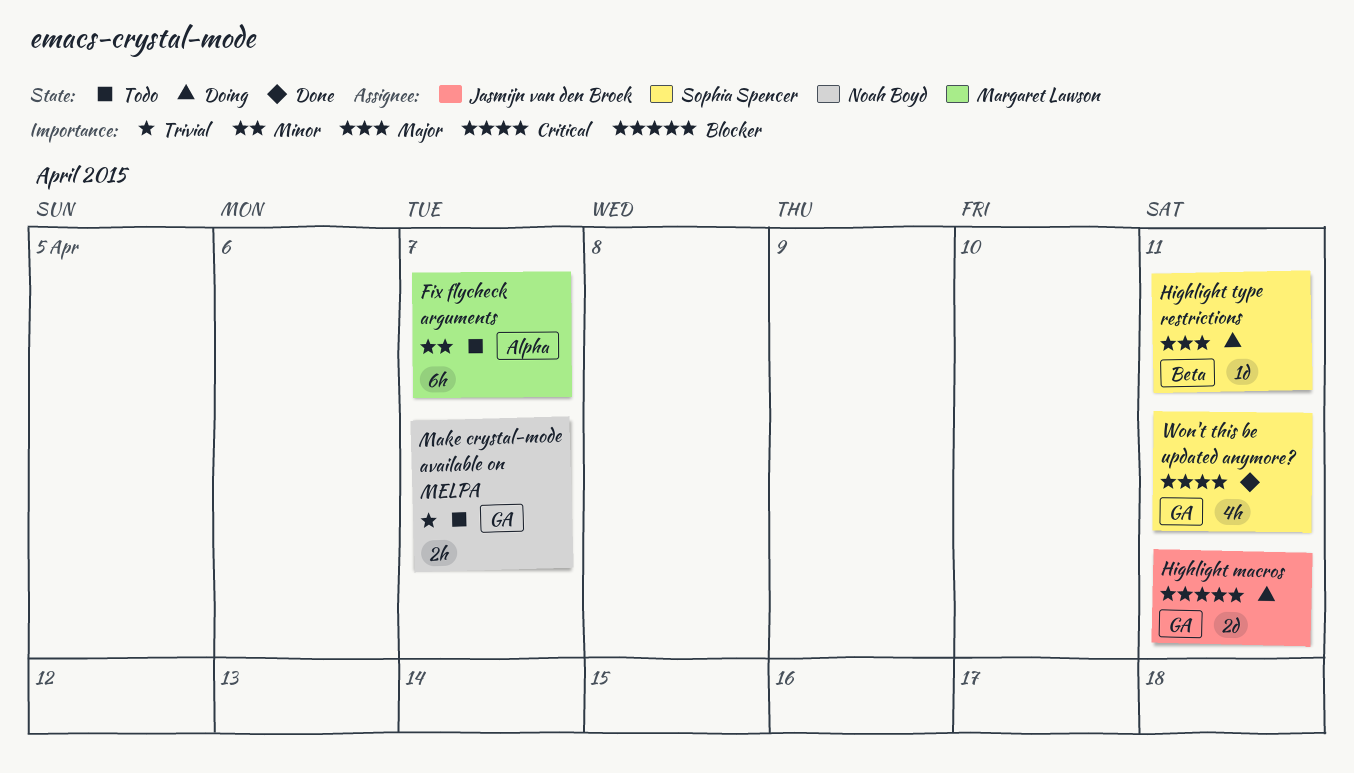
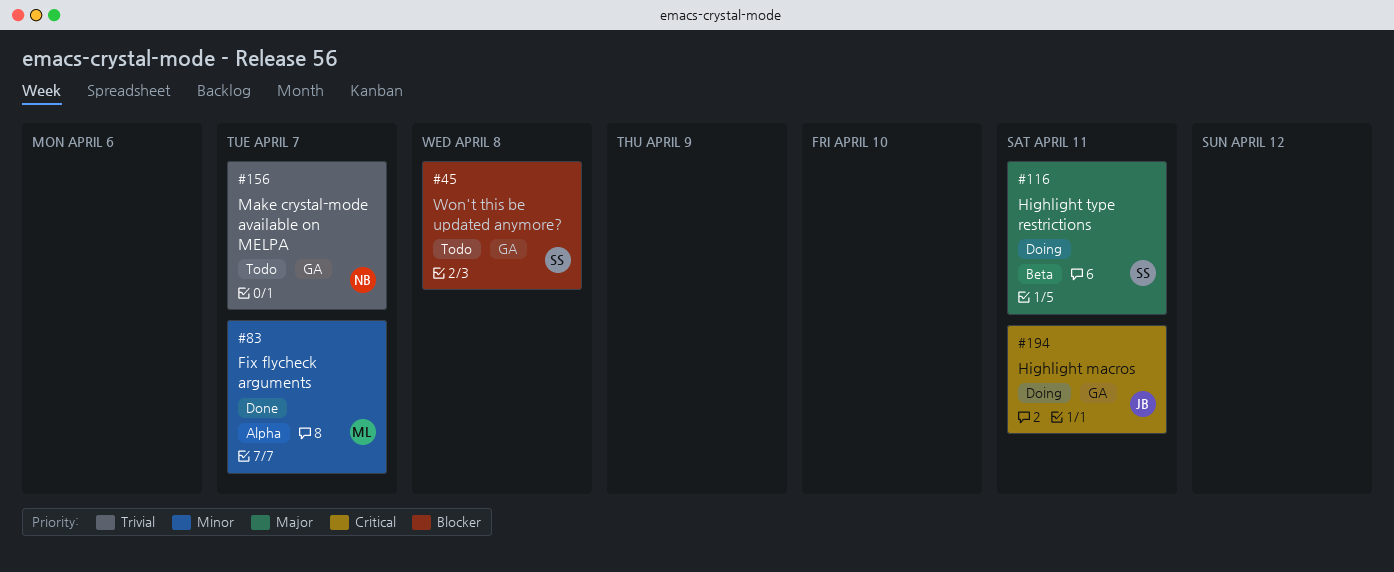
Fix flycheck arguments, status: Todo -> Done
Highlight macros, priority: Blocker -> Critical
Won't this be updated anymore?, status: Done -> Todo
Won't this be updated anymore?, priority: Critical -> Blocker
Won't this be updated anymore?, due: Apr 11 -> Apr 8

